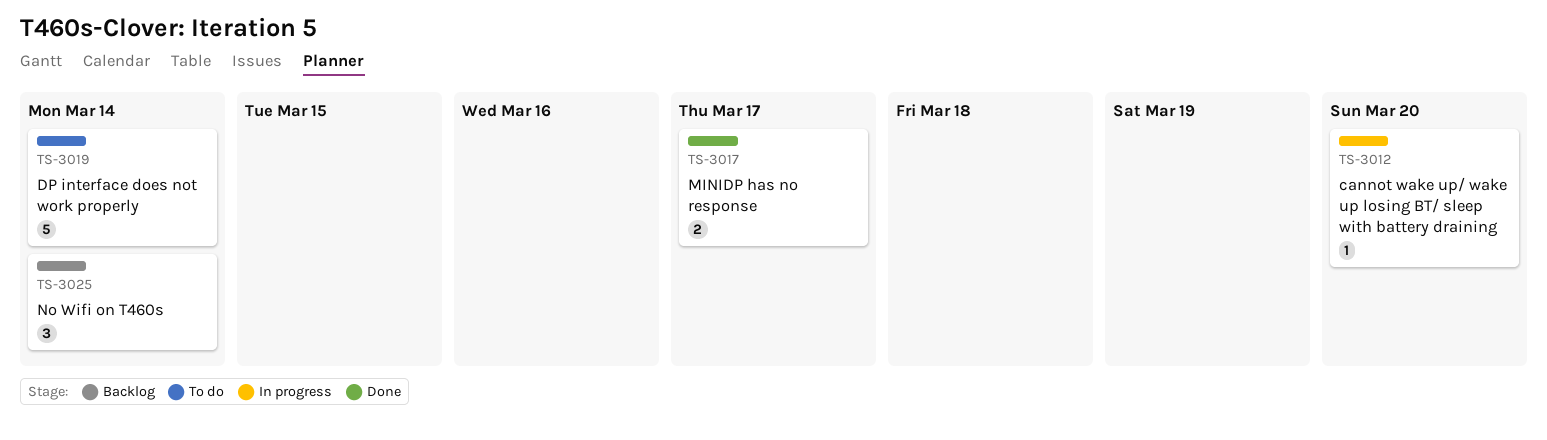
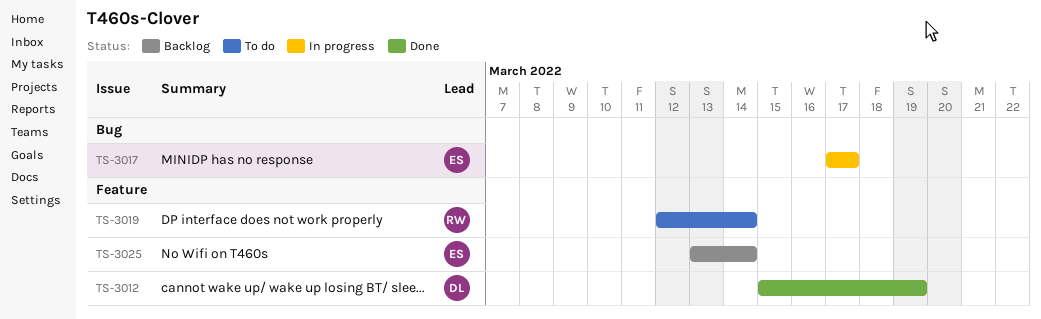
TS-3012, status: In progress -> Done
TS-3012, due: Mar 20 -> Mar 19
TS-3017, status: Done -> In progress

